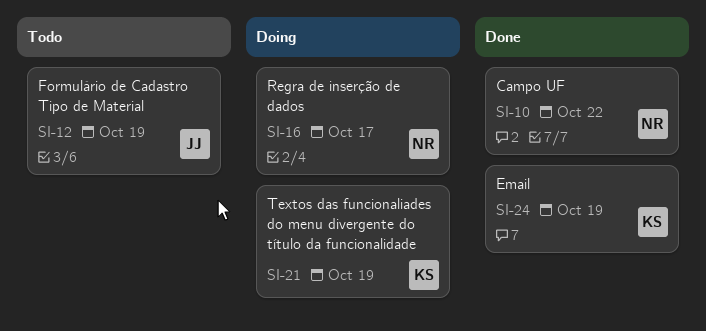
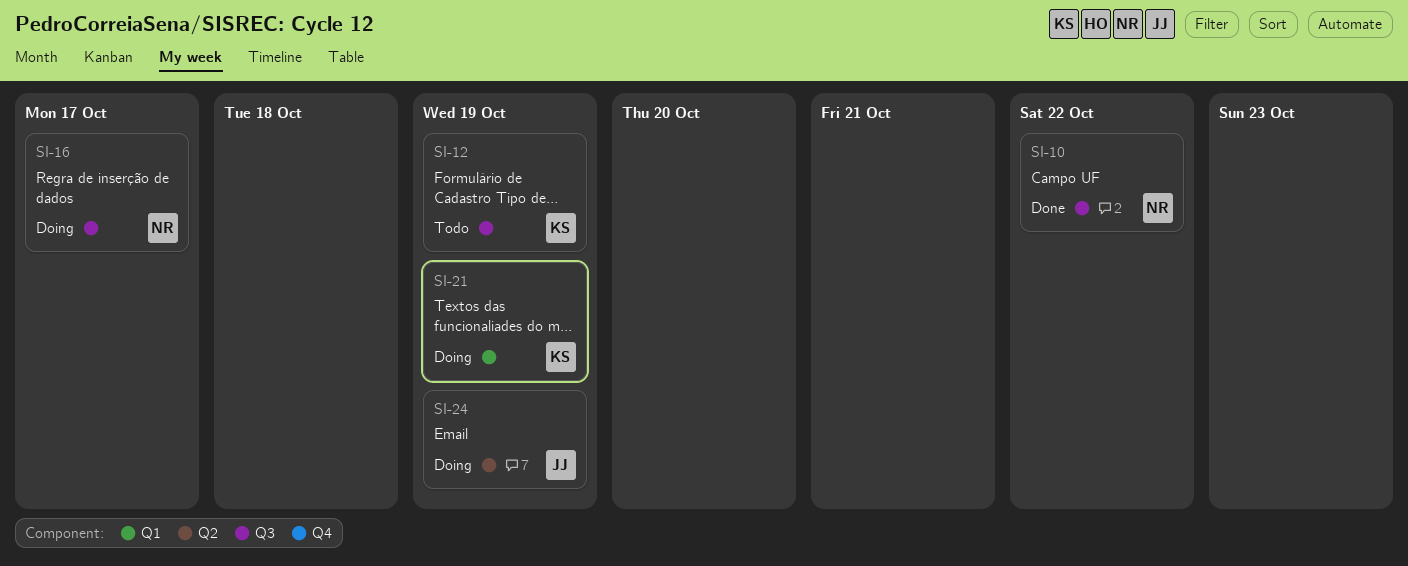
SI-12, owner: JJ -> KS
SI-24, status: Done -> Doing
SI-24, owner: KS -> JJ

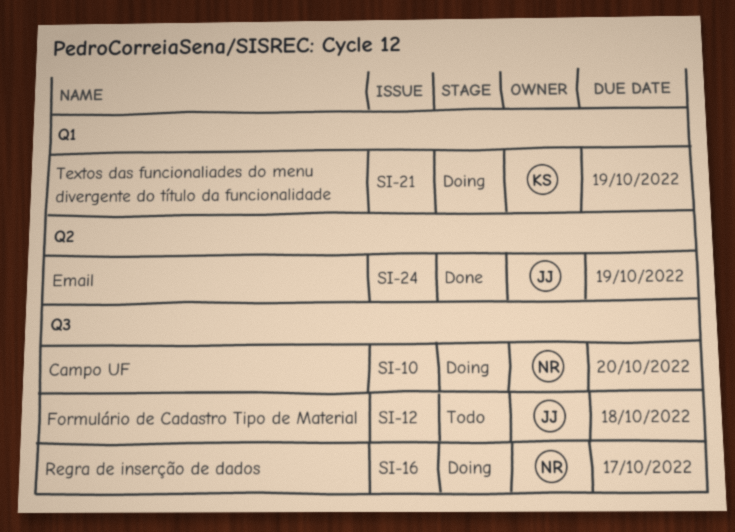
SI-10, status: Done -> Doing
SI-10, due: Oct 22 -> Oct 20
SI-12, owner: KS -> JJ
SI-12, due: Oct 19 -> Oct 18
SI-24, status: Doing -> Done

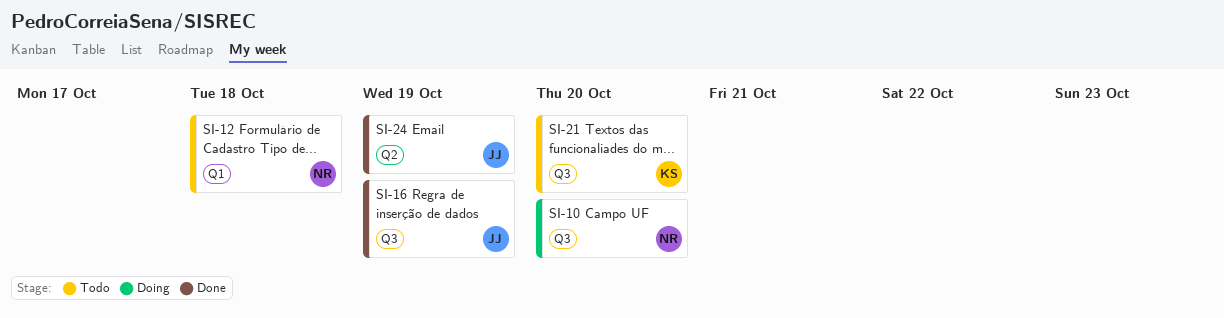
SI-12, owner: JJ -> NR
SI-12, label: Q3 -> Q1
SI-16, status: Doing -> Done
SI-16, owner: NR -> JJ
SI-16, due: Oct 17 -> Oct 19
SI-21, status: Doing -> Todo
SI-21, label: Q1 -> Q3
SI-21, due: Oct 19 -> Oct 20

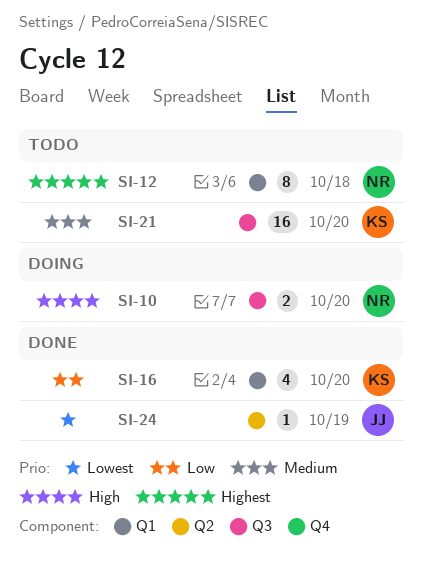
SI-16, owner: JJ -> KS
SI-16, label: Q3 -> Q1
SI-16, due: Oct 19 -> Oct 20

